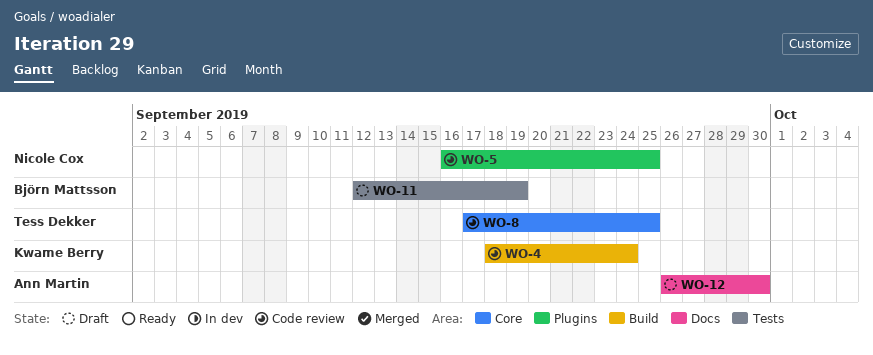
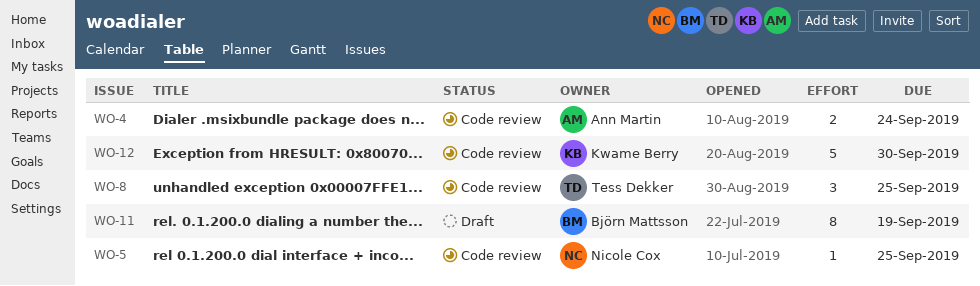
WO-4, owner: Kwame Berry -> Ann Martin
WO-12, status: Draft -> Code review
WO-12, owner: Ann Martin -> Kwame Berry

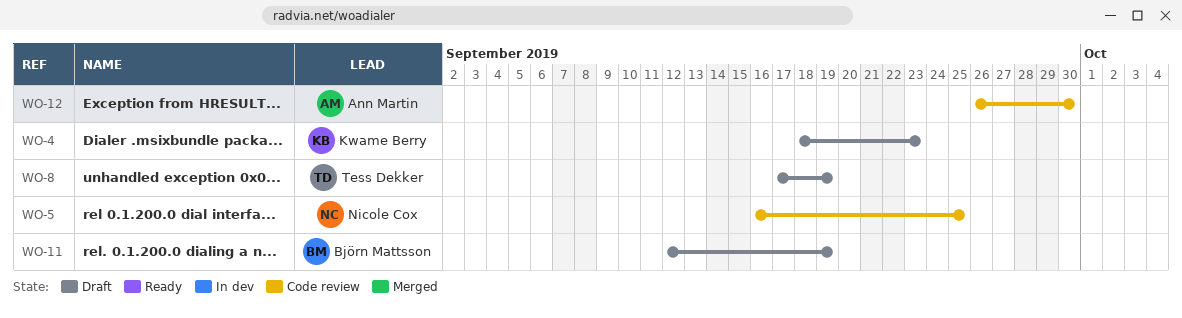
WO-4, status: Code review -> Draft
WO-4, owner: Ann Martin -> Kwame Berry
WO-4, due: Sep 24 -> Sep 23
WO-8, status: Code review -> Draft
WO-8, due: Sep 25 -> Sep 19
WO-12, owner: Kwame Berry -> Ann Martin

